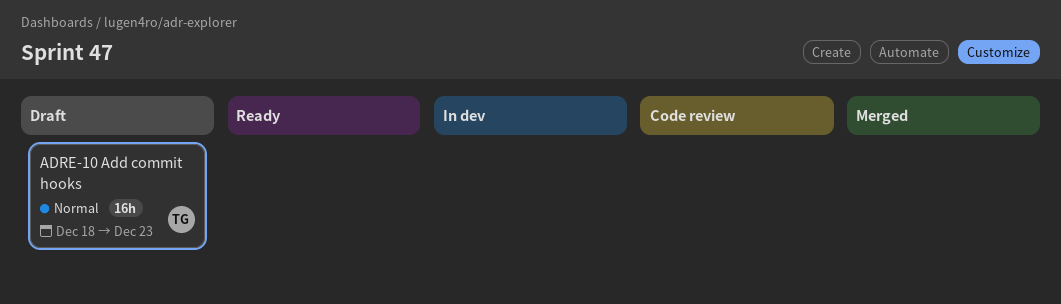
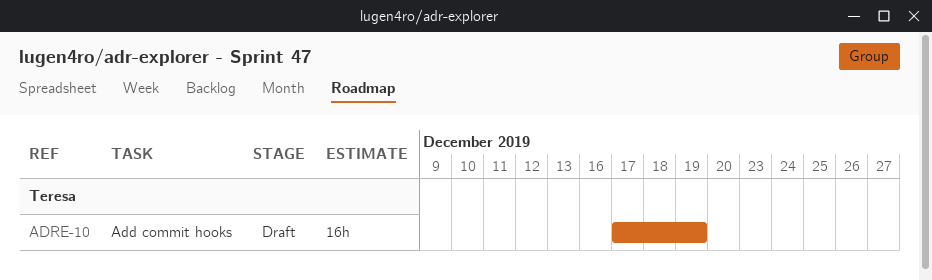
ADRE-10, start: Dec 18 -> Dec 17
ADRE-10, due: Dec 23 -> Dec 19

